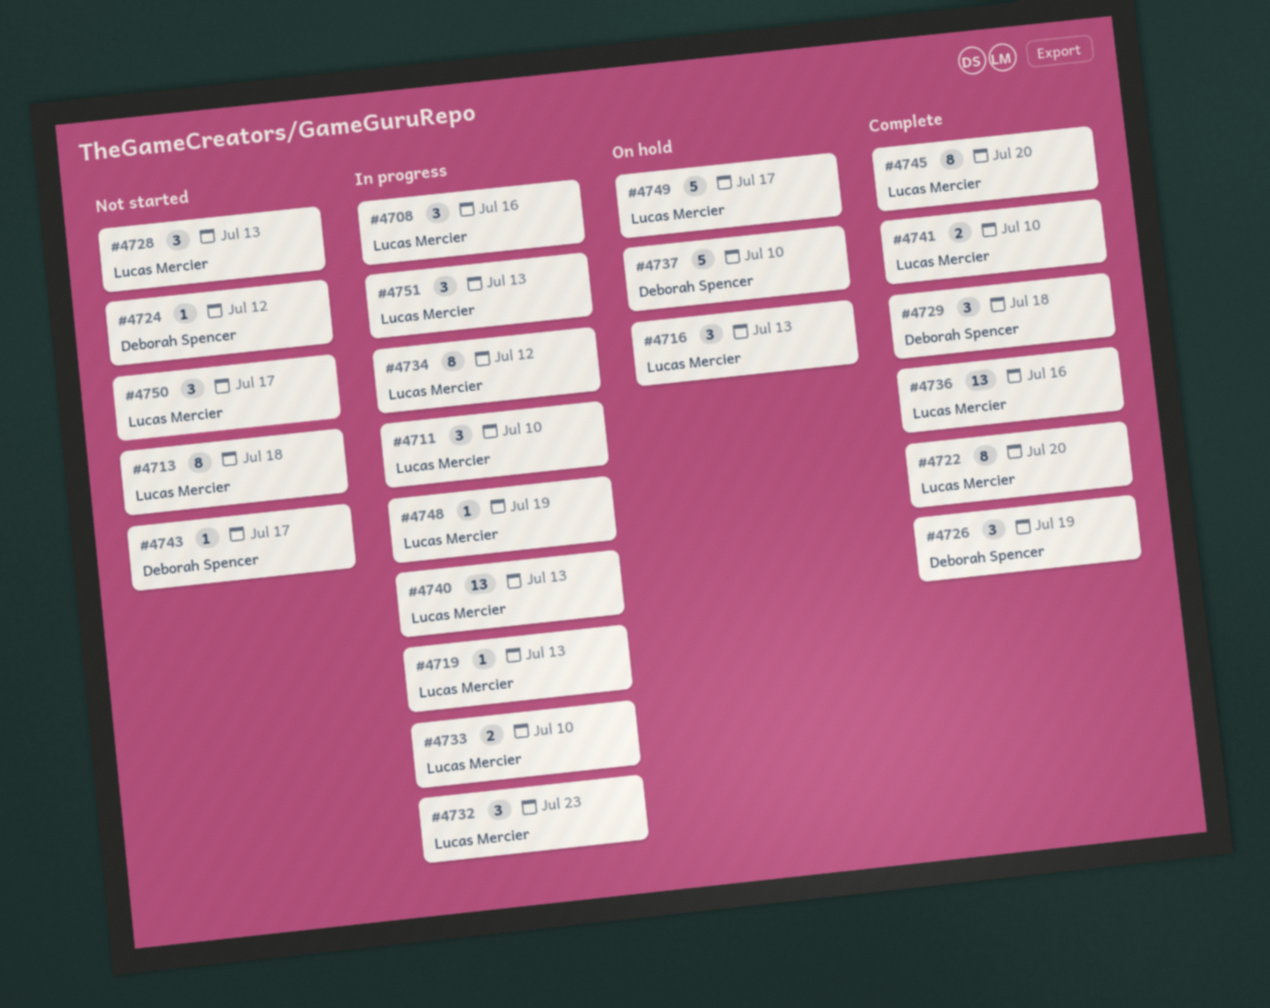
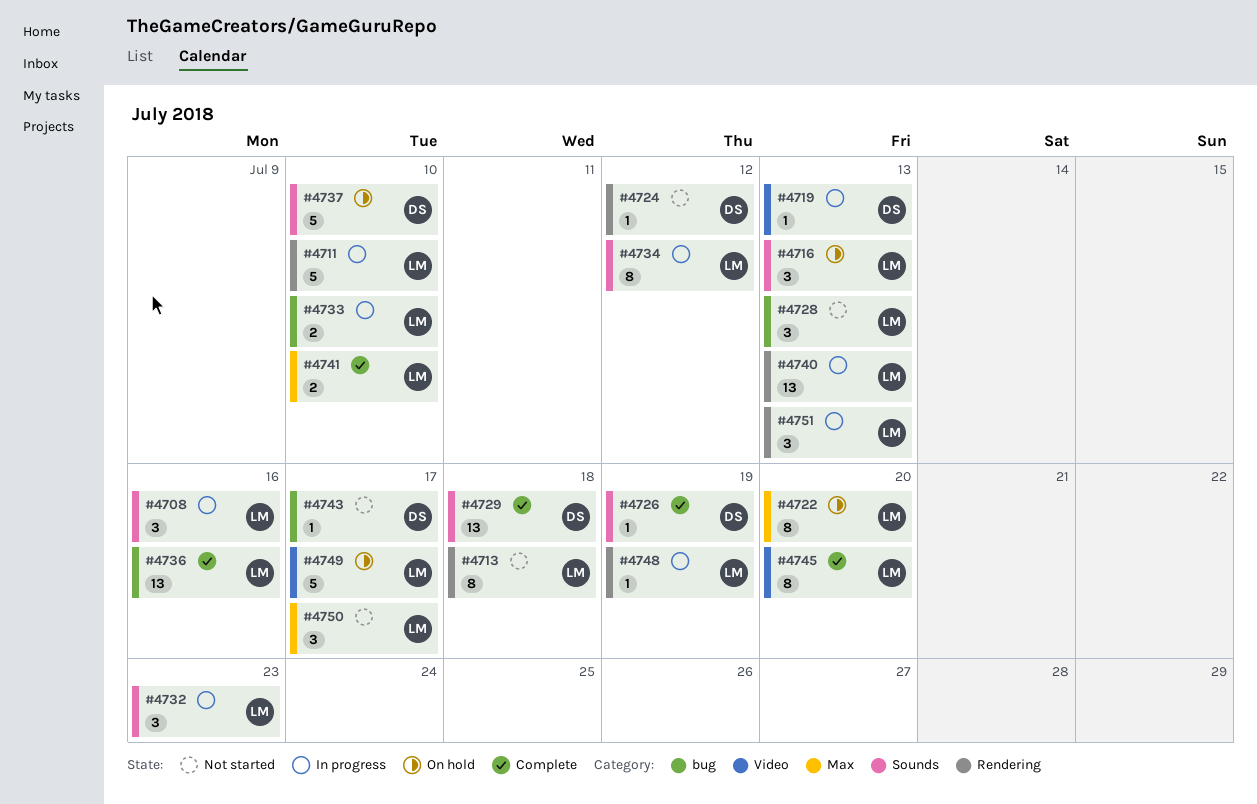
#4711, estimate: 3 -> 5
#4719, owner: Lucas Mercier -> Deborah Spencer
#4722, status: Complete -> On hold
#4726, estimate: 3 -> 1
#4729, estimate: 3 -> 13

